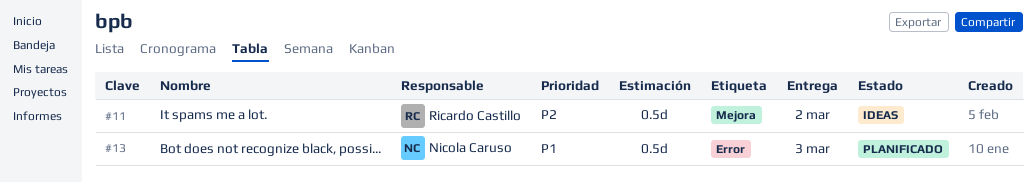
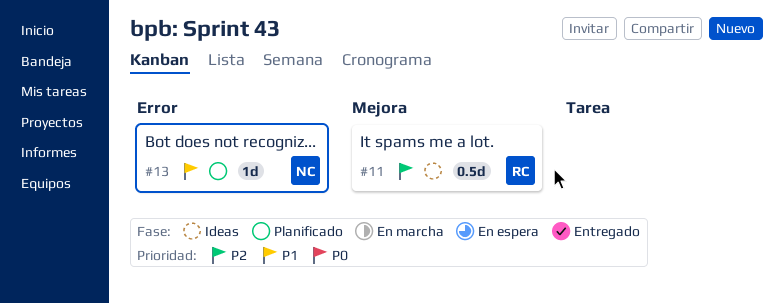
#13, estimate: 0.5d -> 1d

